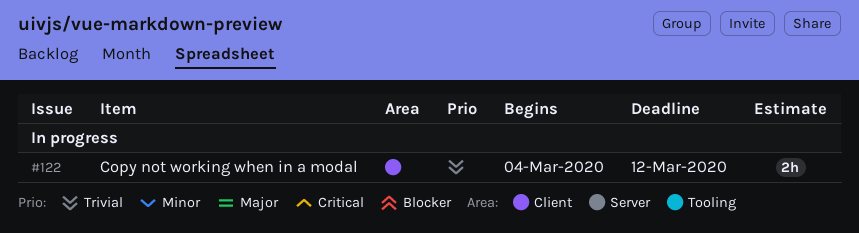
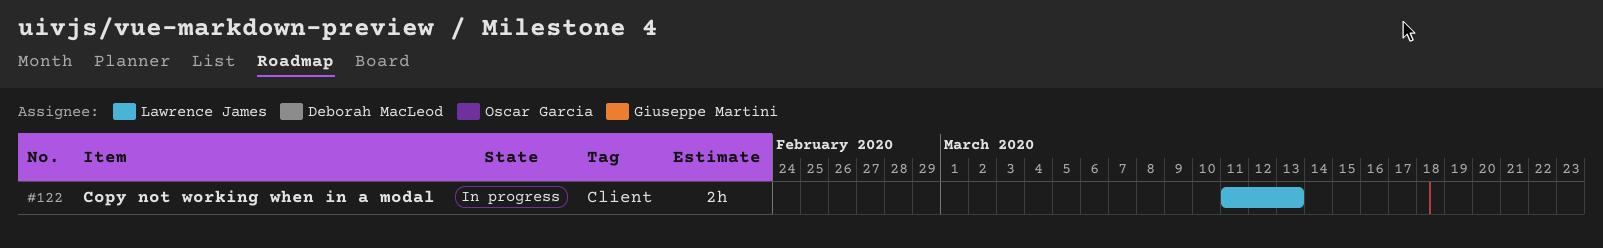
#122, start: Mar 4 -> Mar 11
#122, due: Mar 12 -> Mar 13

